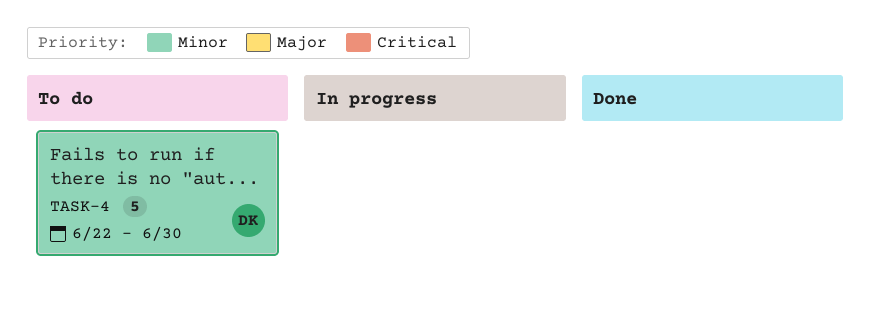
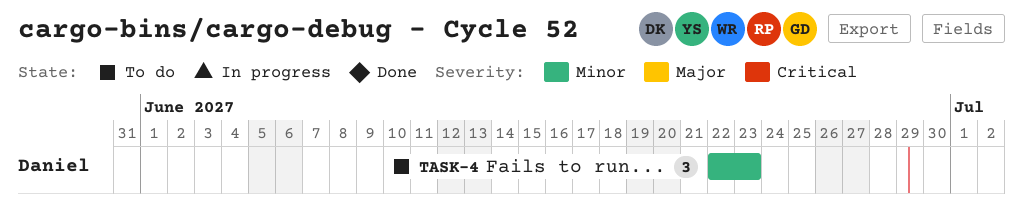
TASK-4, estimate: 5 -> 3
TASK-4, due: Jun 30 -> Jun 23

